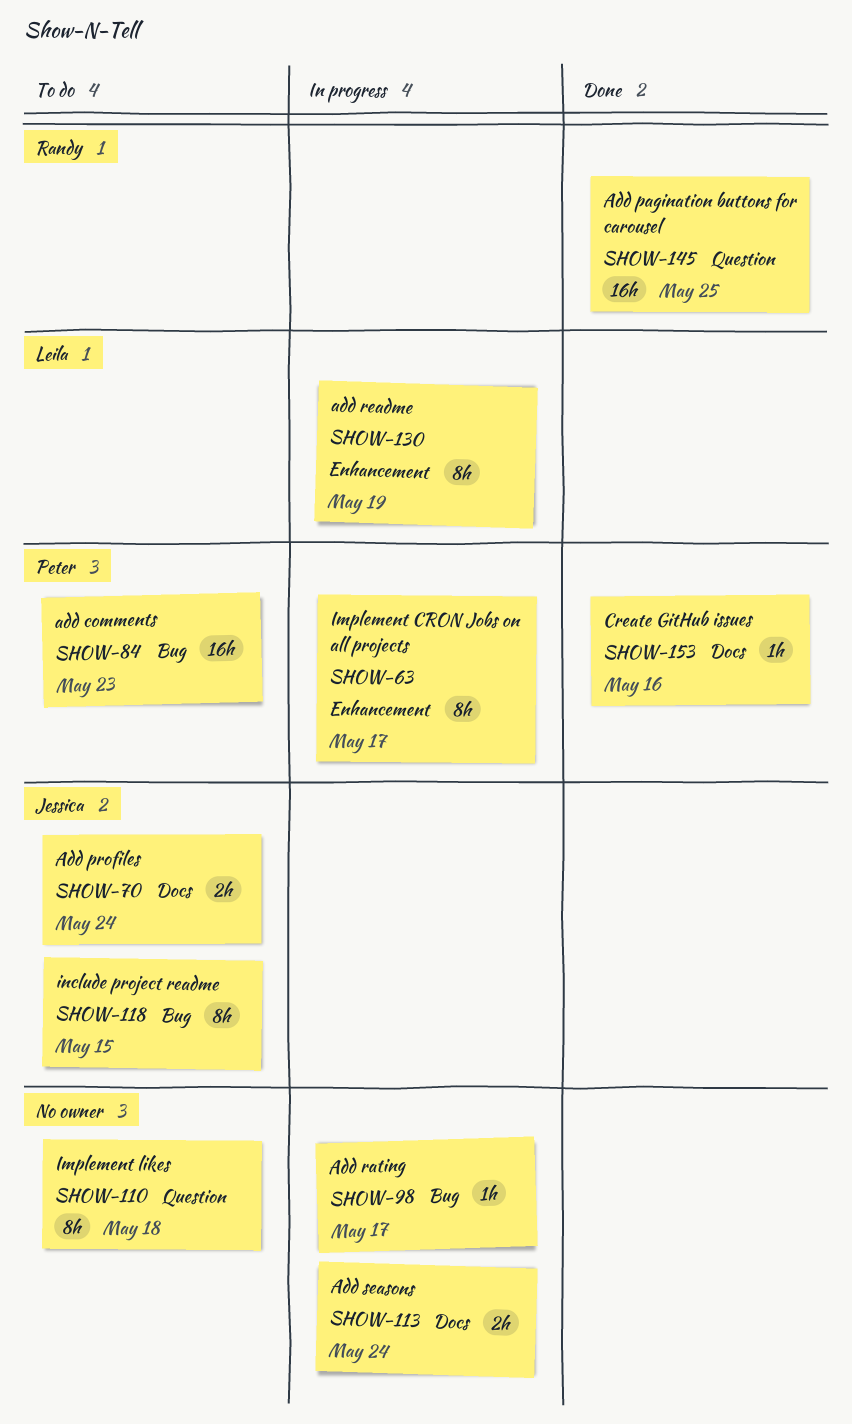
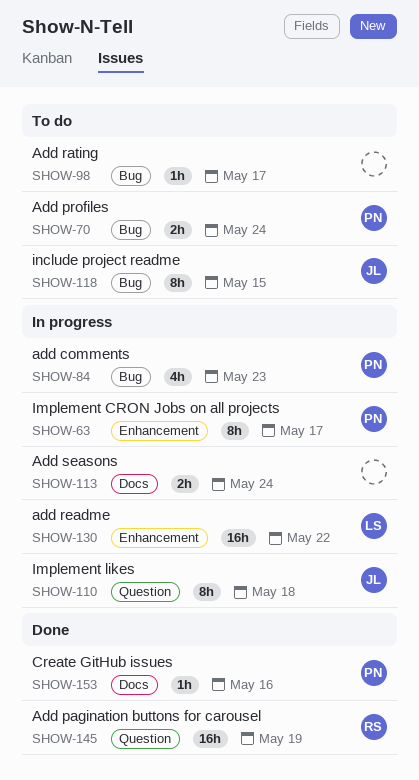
SHOW-70, owner: Jessica -> Peter
SHOW-70, label: Docs -> Bug
SHOW-84, status: To do -> In progress
SHOW-84, estimate: 16h -> 4h
SHOW-98, status: In progress -> To do
SHOW-110, status: To do -> In progress
SHOW-110, owner: none -> Jessica
SHOW-130, estimate: 8h -> 16h
SHOW-130, due: May 19 -> May 22
SHOW-145, due: May 25 -> May 19

